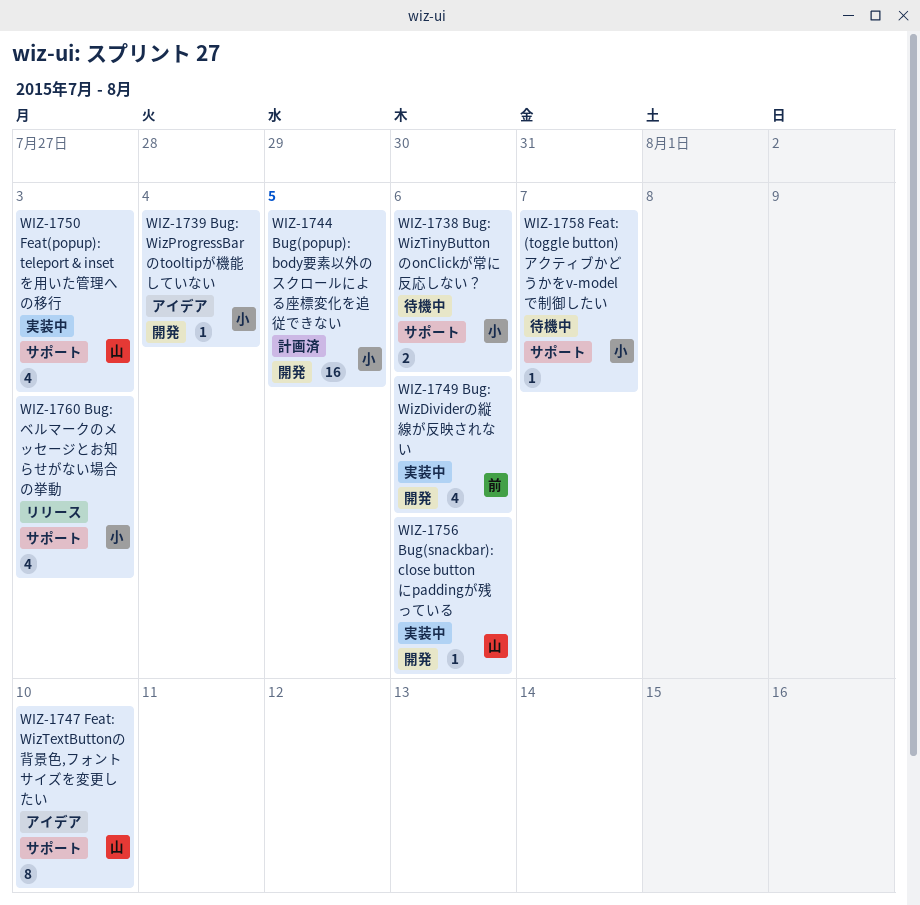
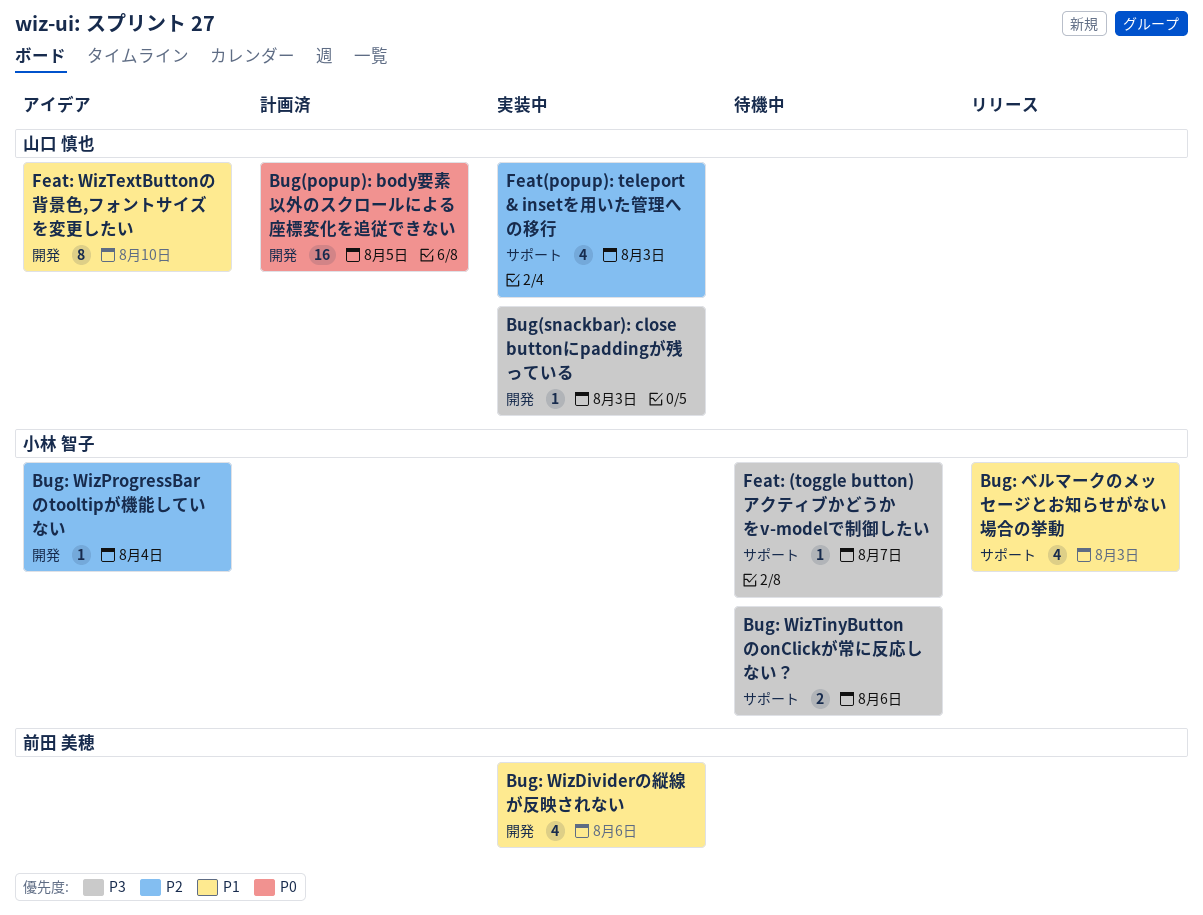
Bug(popup): body要素以外のスクロールによる座標変化を追従できない, owner: 小林 智子 -> 山口 慎也
Bug(snackbar): close buttonにpaddingが残っている, due: Aug 6 -> Aug 3
Feat: WizTextButtonの背景色,フォントサイズを変更したい, label: サポート -> 開発

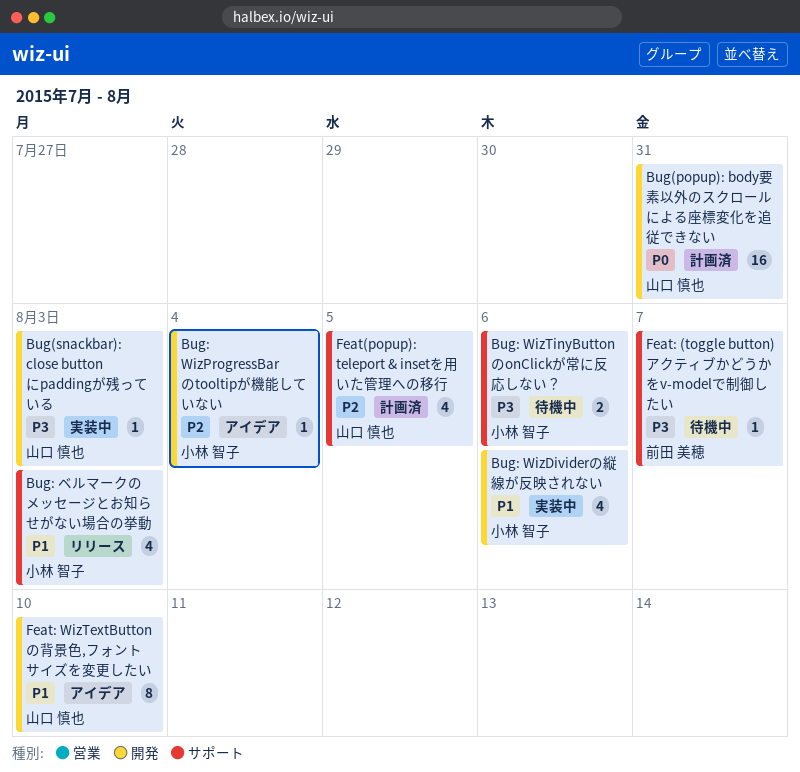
Bug(popup): body要素以外のスクロールによる座標変化を追従できない, due: Aug 5 -> Jul 31
Bug: WizDividerの縦線が反映されない, owner: 前田 美穂 -> 小林 智子
Feat(popup): teleport & insetを用いた管理への移行, status: 実装中 -> 計画済
Feat(popup): teleport & insetを用いた管理への移行, due: Aug 3 -> Aug 5
Feat: (toggle button) アクティブかどうかをv-modelで制御したい, owner: 小林 智子 -> 前田 美穂

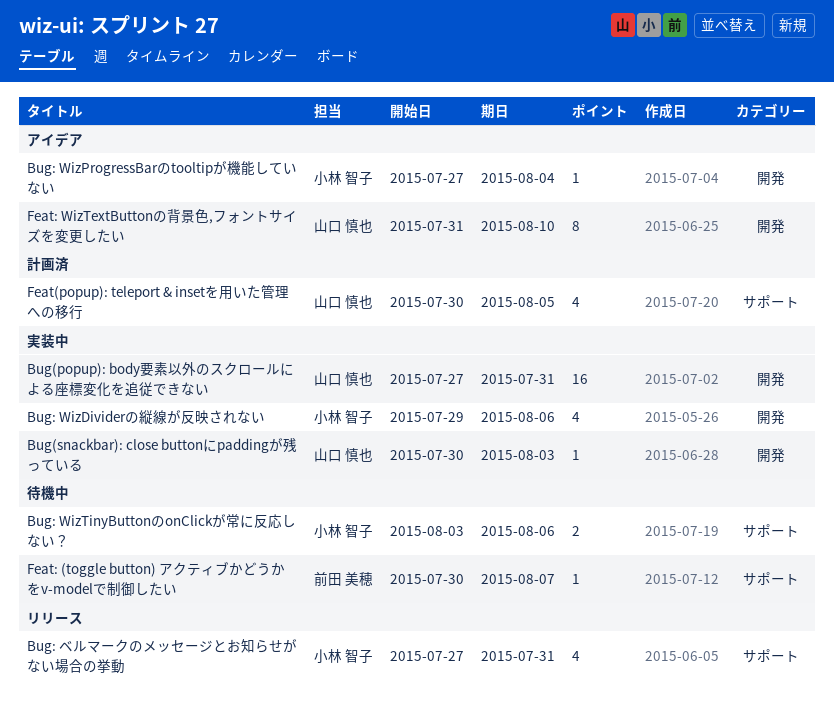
Bug(popup): body要素以外のスクロールによる座標変化を追従できない, status: 計画済 -> 実装中
Bug: ベルマークのメッセージとお知らせがない場合の挙動, due: Aug 3 -> Jul 31

